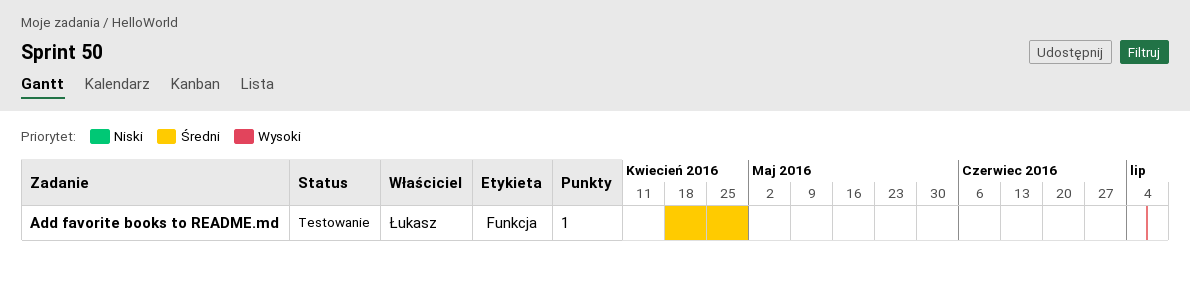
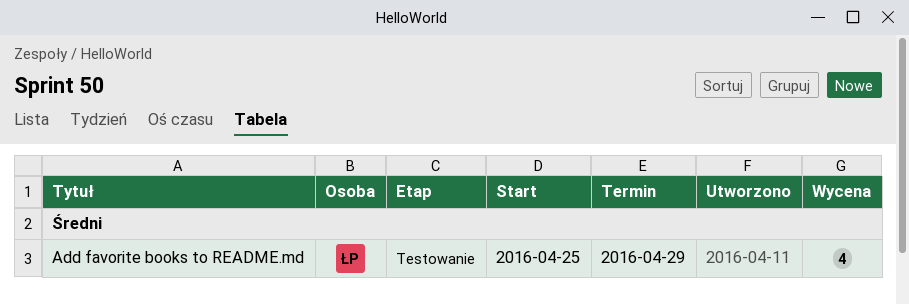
Add favorite books to README.md, estimate: 1 -> 4
Add favorite books to README.md, start: Apr 18 -> Apr 25

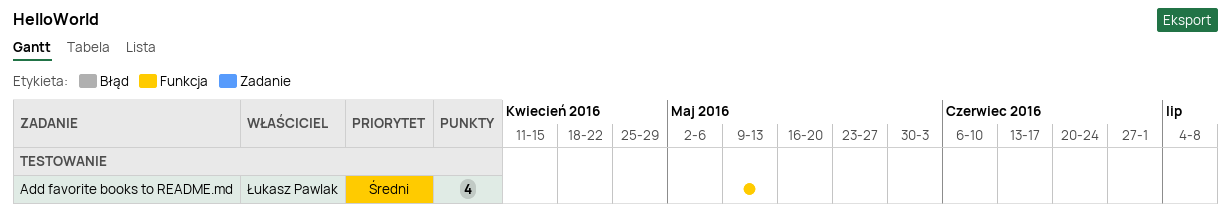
Add favorite books to README.md, start: Apr 25 -> May 9
Add favorite books to README.md, due: Apr 29 -> May 13

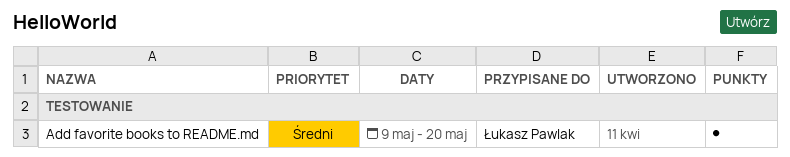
Add favorite books to README.md, estimate: 4 -> 1
Add favorite books to README.md, due: May 13 -> May 20

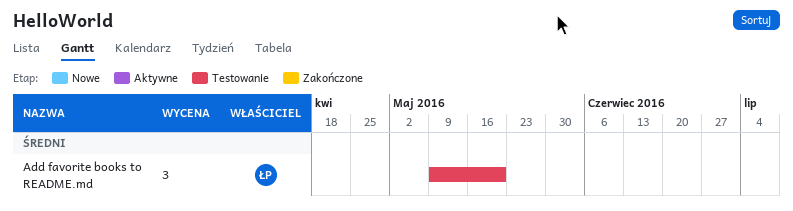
Add favorite books to README.md, estimate: 1 -> 3

